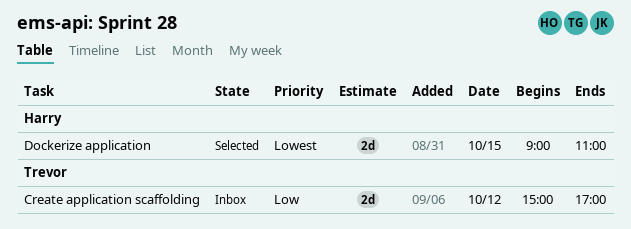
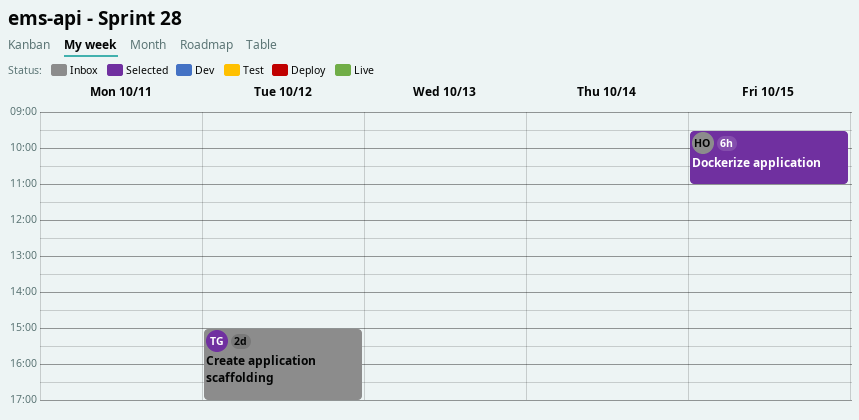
Dockerize application, estimate: 2d -> 6h
Dockerize application, begins: 09:00 -> 09:30

